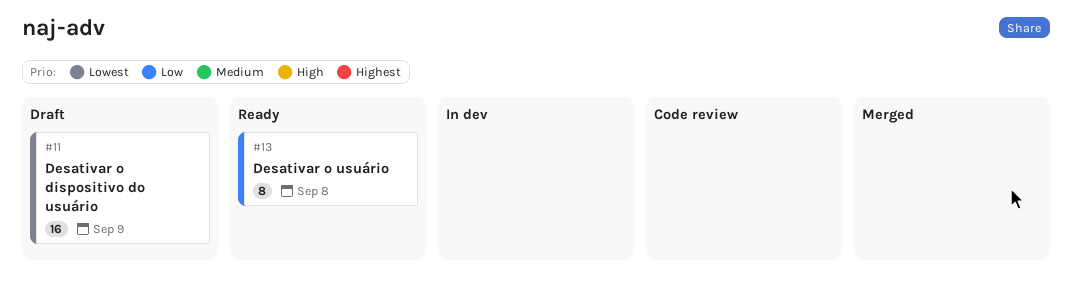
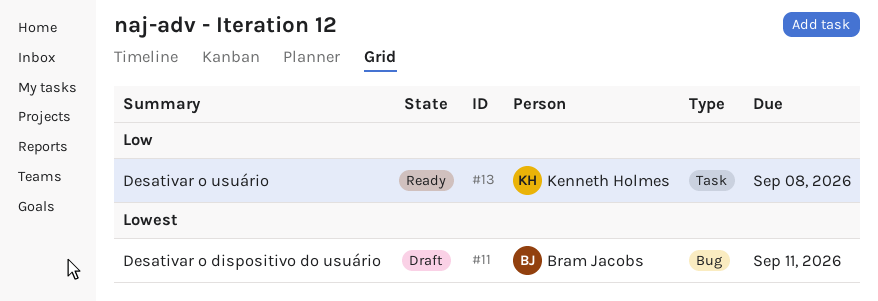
#11, due: Sep 9 -> Sep 11

